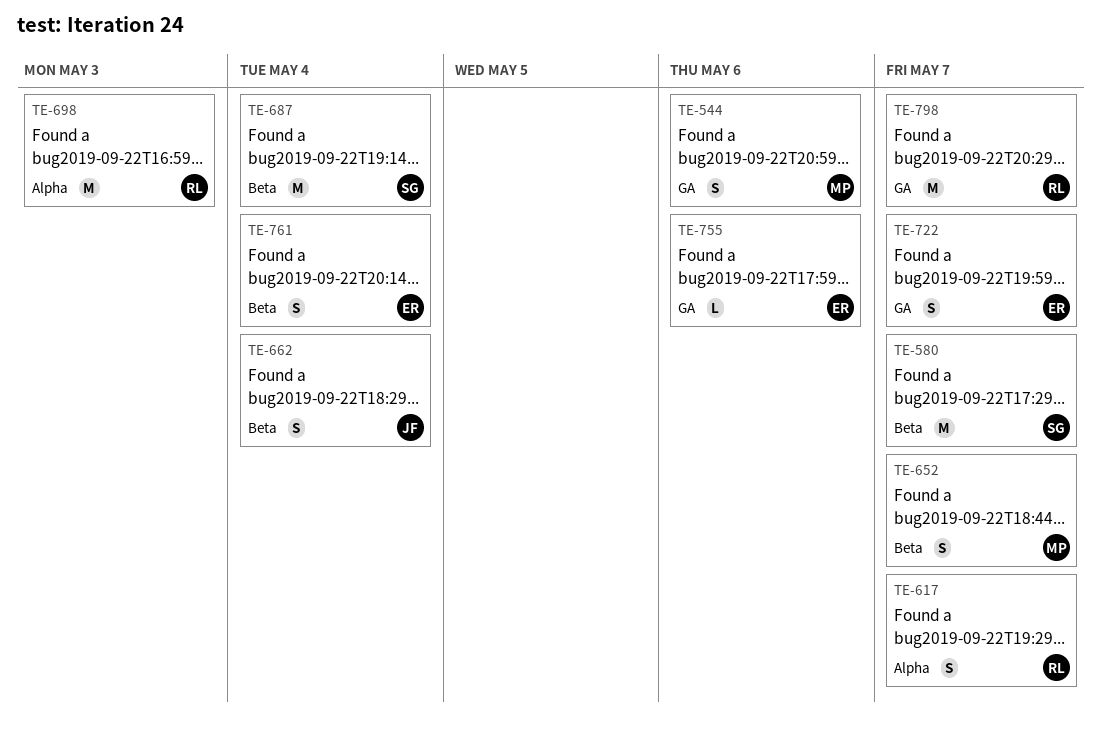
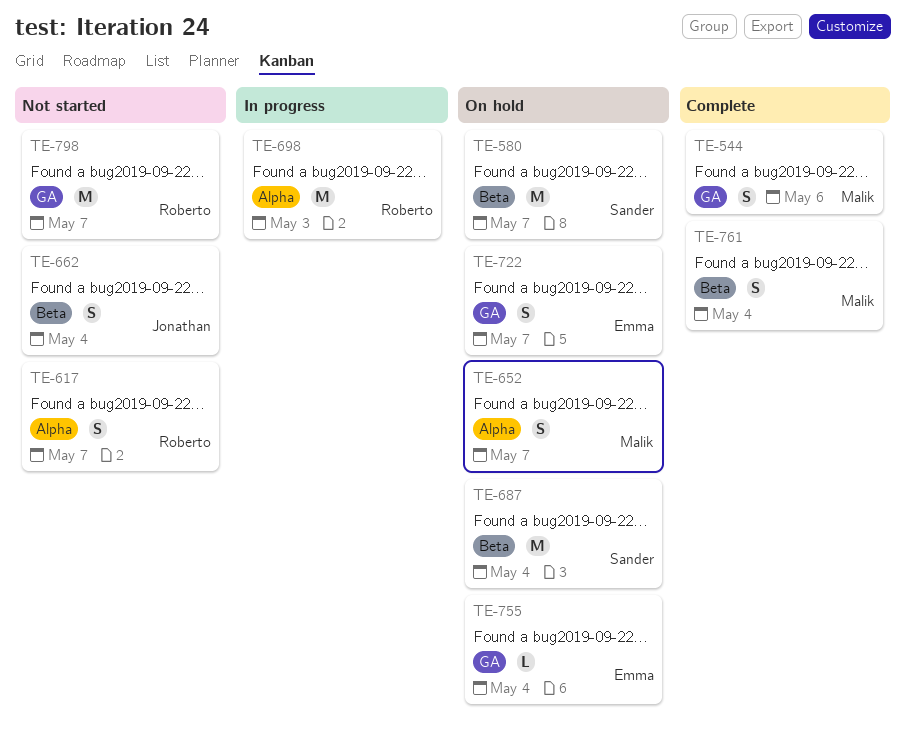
TE-652, label: Beta -> Alpha
TE-755, due: May 6 -> May 4
TE-761, owner: Emma -> Malik

